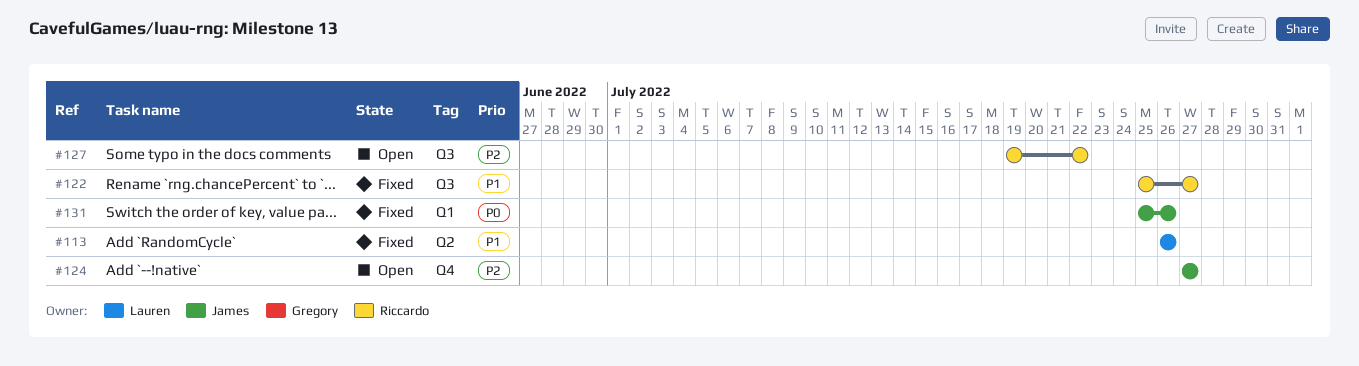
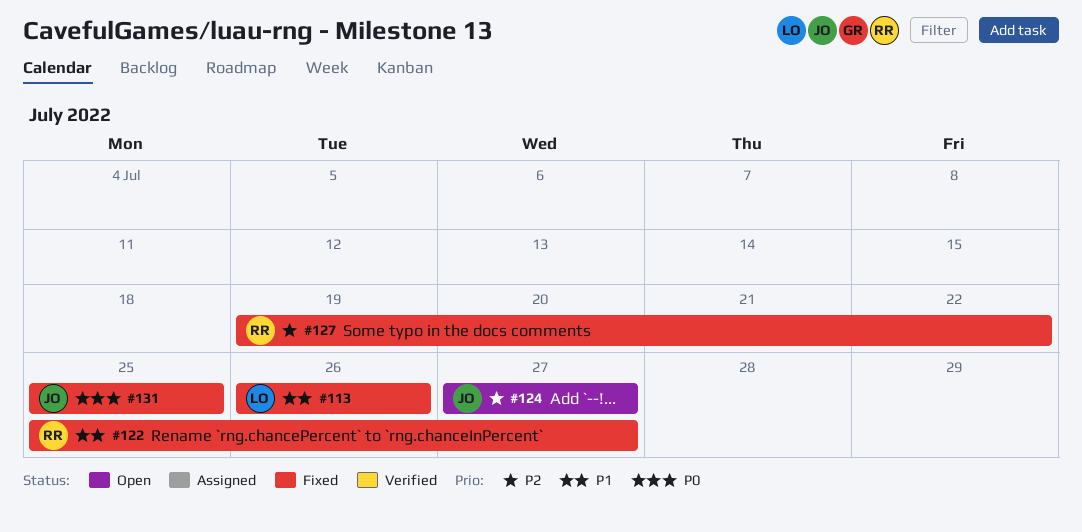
#127, status: Open -> Fixed
#131, due: Jul 26 -> Jul 25

